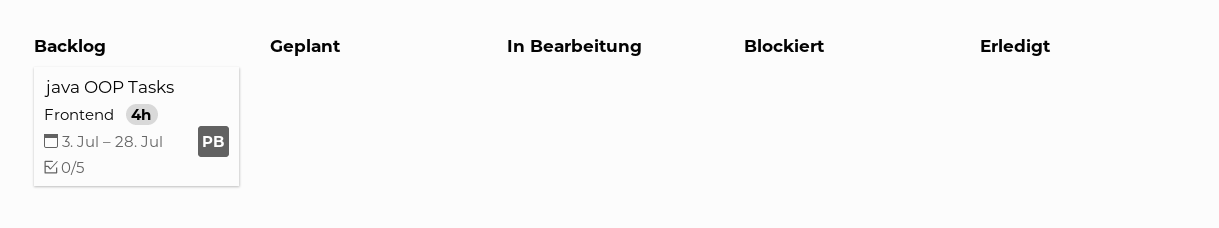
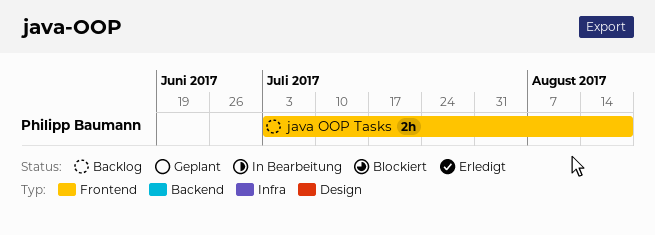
java OOP Tasks, estimate: 4h -> 2h
java OOP Tasks, due: Jul 28 -> Aug 18

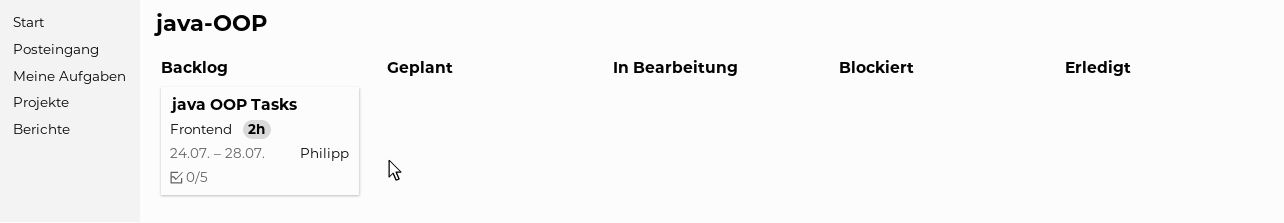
java OOP Tasks, start: Jul 3 -> Jul 24
java OOP Tasks, due: Aug 18 -> Jul 28

